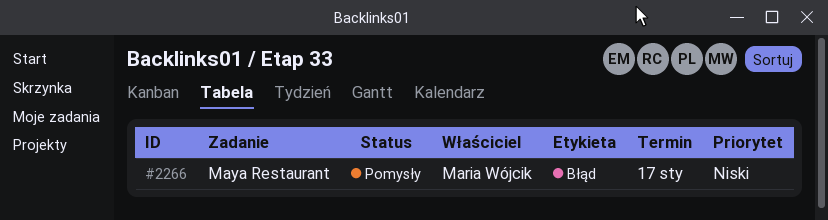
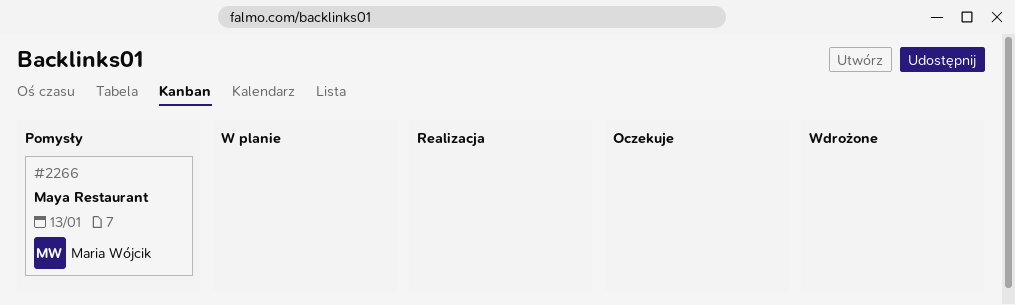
#2266, due: Jan 17 -> Jan 13

